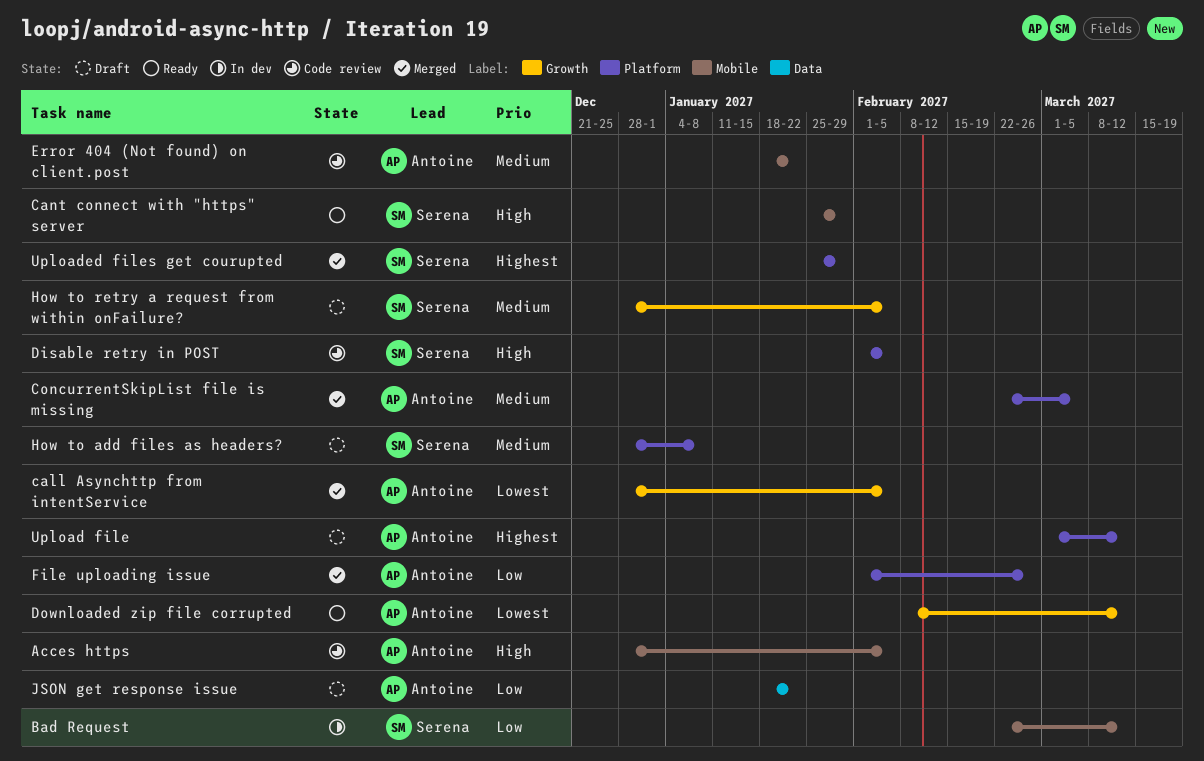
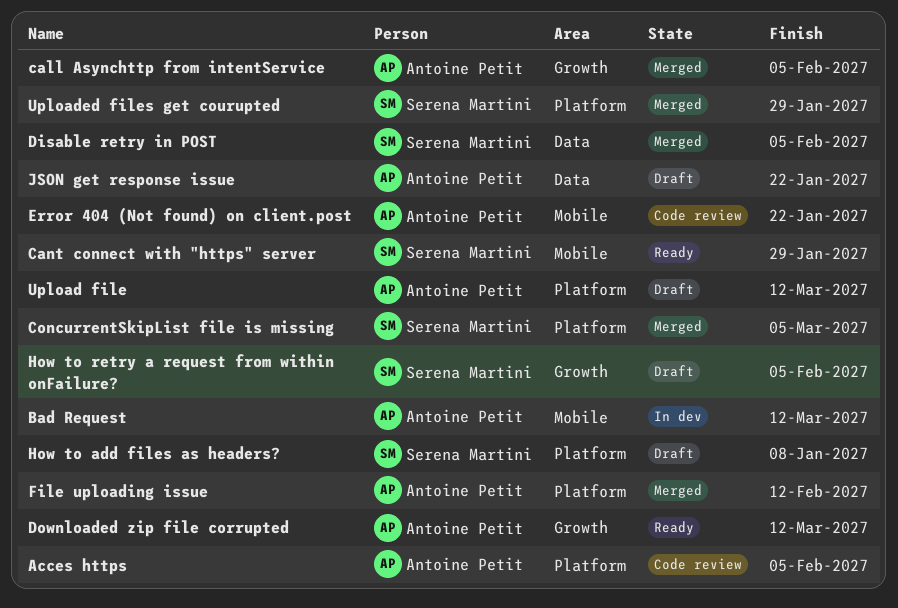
Acces https, label: Mobile -> Platform
Bad Request, owner: Serena Martini -> Antoine Petit
ConcurrentSkipList file is missing, owner: Antoine Petit -> Serena Martini
Disable retry in POST, status: Code review -> Merged
Disable retry in POST, label: Platform -> Data
File uploading issue, due: Feb 26 -> Feb 12

